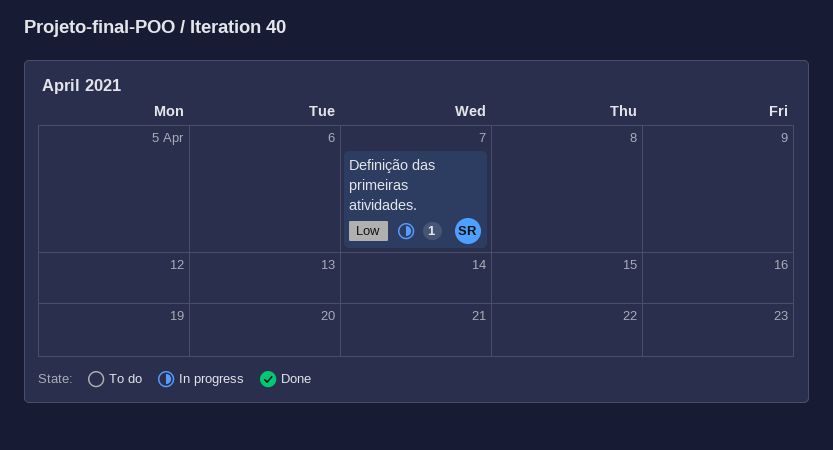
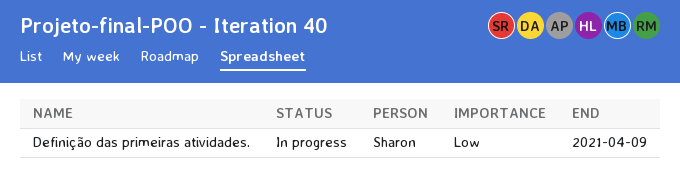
Definição das primeiras atividades., due: Apr 7 -> Apr 9

